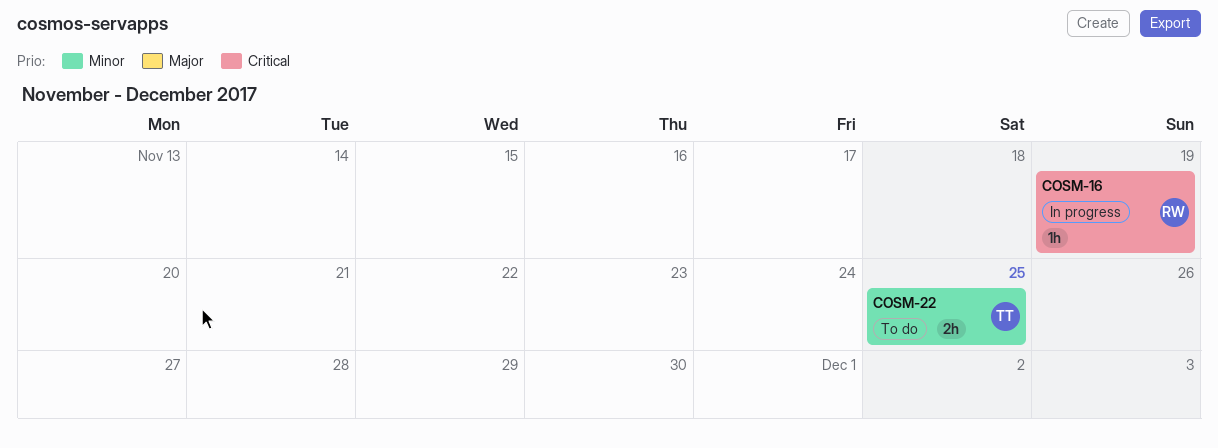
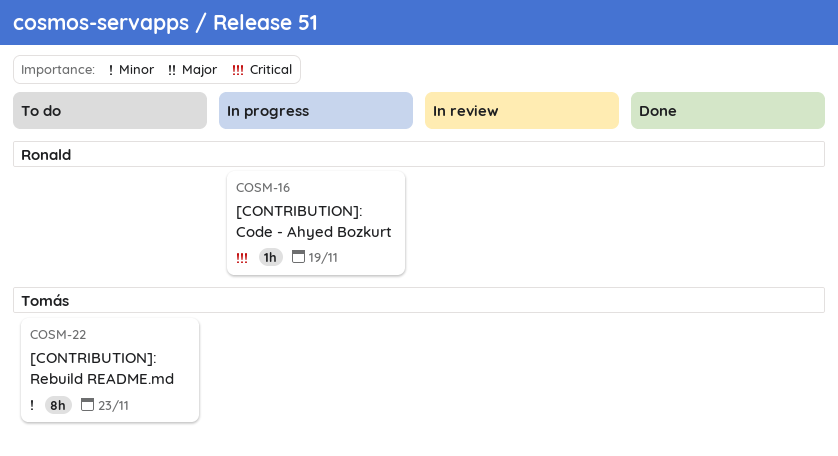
COSM-22, estimate: 2h -> 8h
COSM-22, due: Nov 25 -> Nov 23

